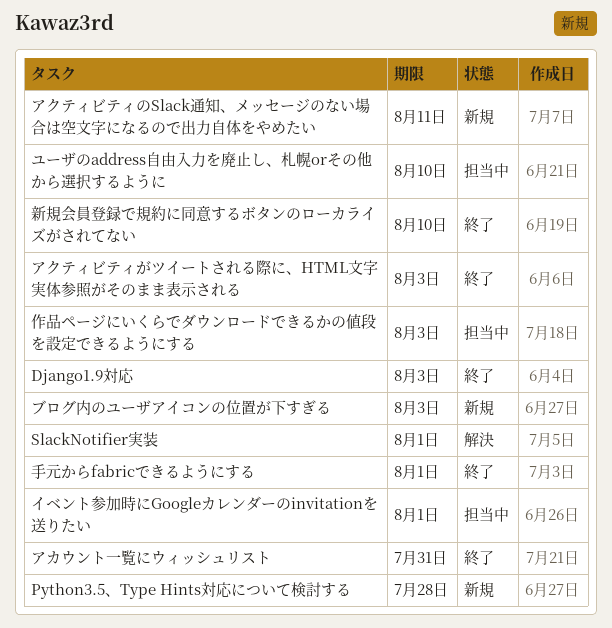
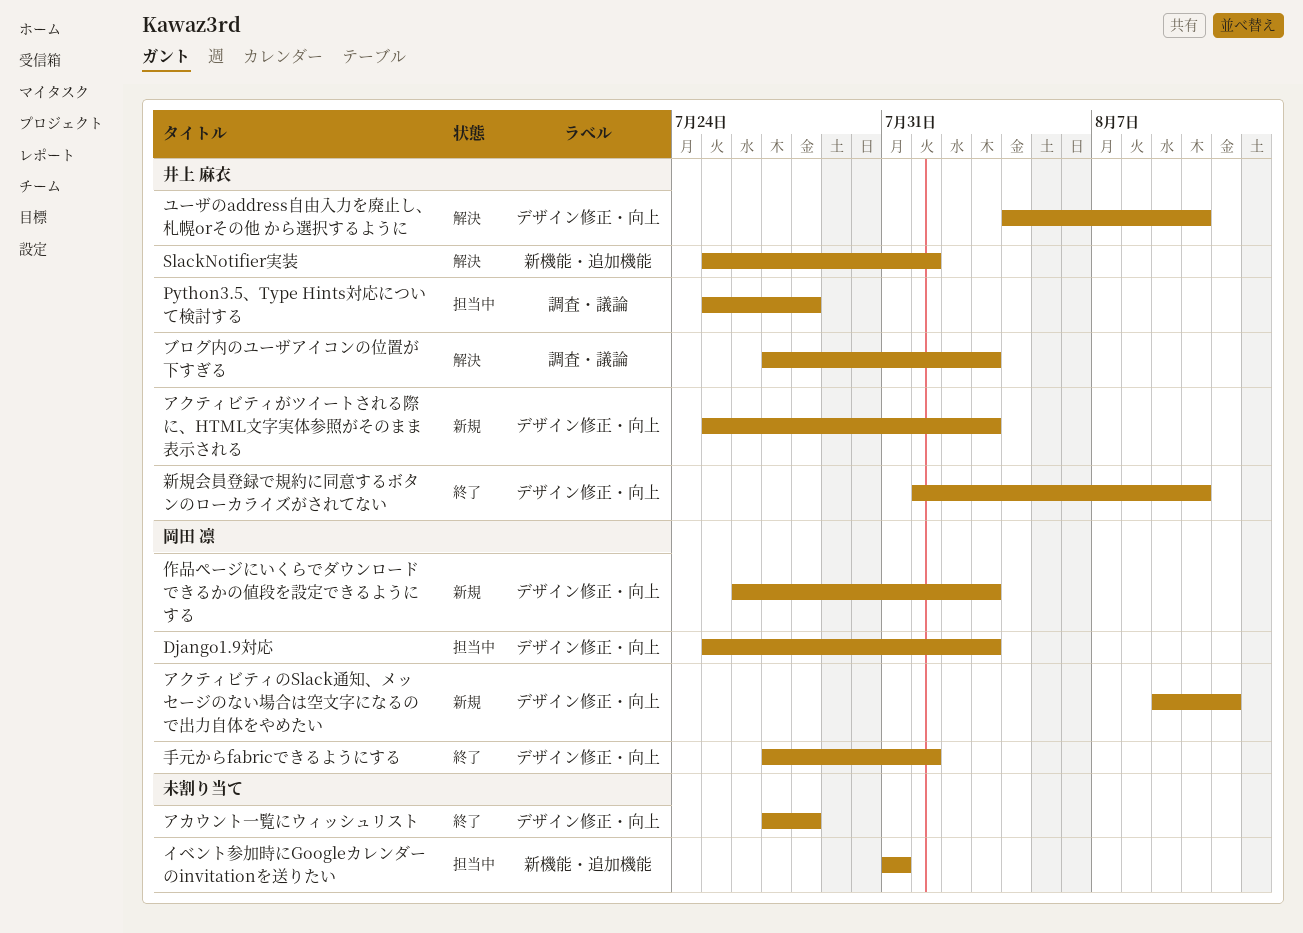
Django1.9対応, status: 終了 -> 担当中
Python3.5、Type Hints対応について検討する, status: 新規 -> 担当中
アカウント一覧にウィッシュリスト, due: Jul 31 -> Jul 28
アクティビティがツイートされる際に、HTML文字実体参照がそのまま表示される, status: 終了 -> 新規
イベント参加時にGoogleカレンダーのinvitationを送りたい, due: Aug 1 -> Jul 31
ブログ内のユーザアイコンの位置が下すぎる, status: 新規 -> 解決
ユーザのaddress自由入力を廃止し、札幌orその他 から選択するように, status: 担当中 -> 解決
作品ページにいくらでダウンロードできるかの値段を設定できるようにする, status: 担当中 -> 新規

